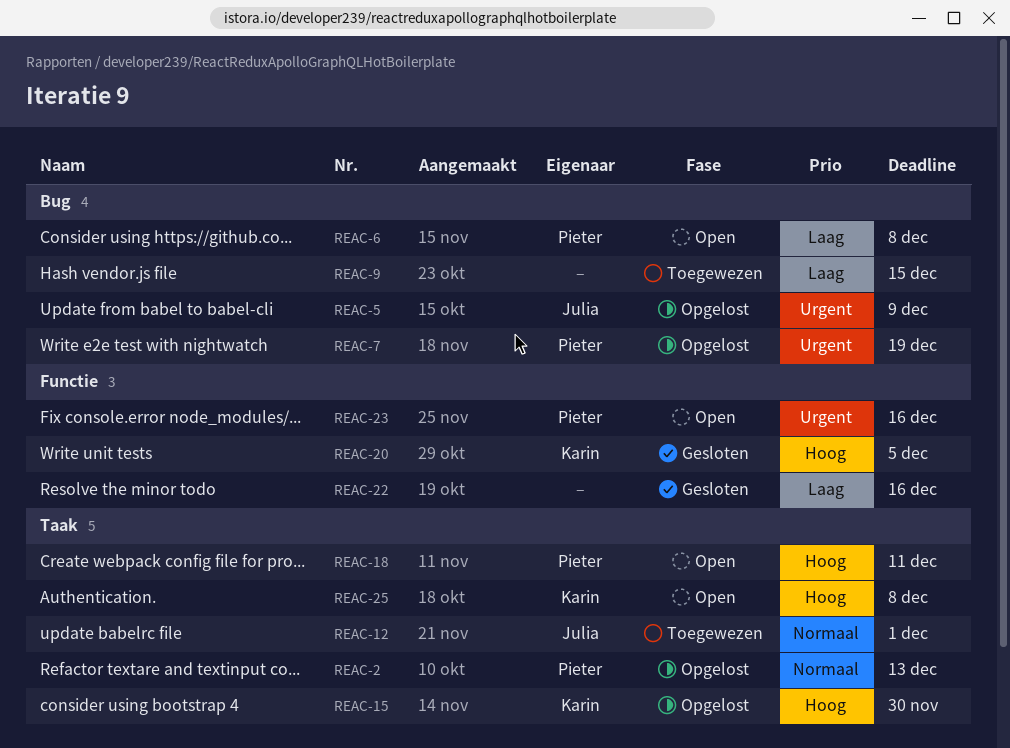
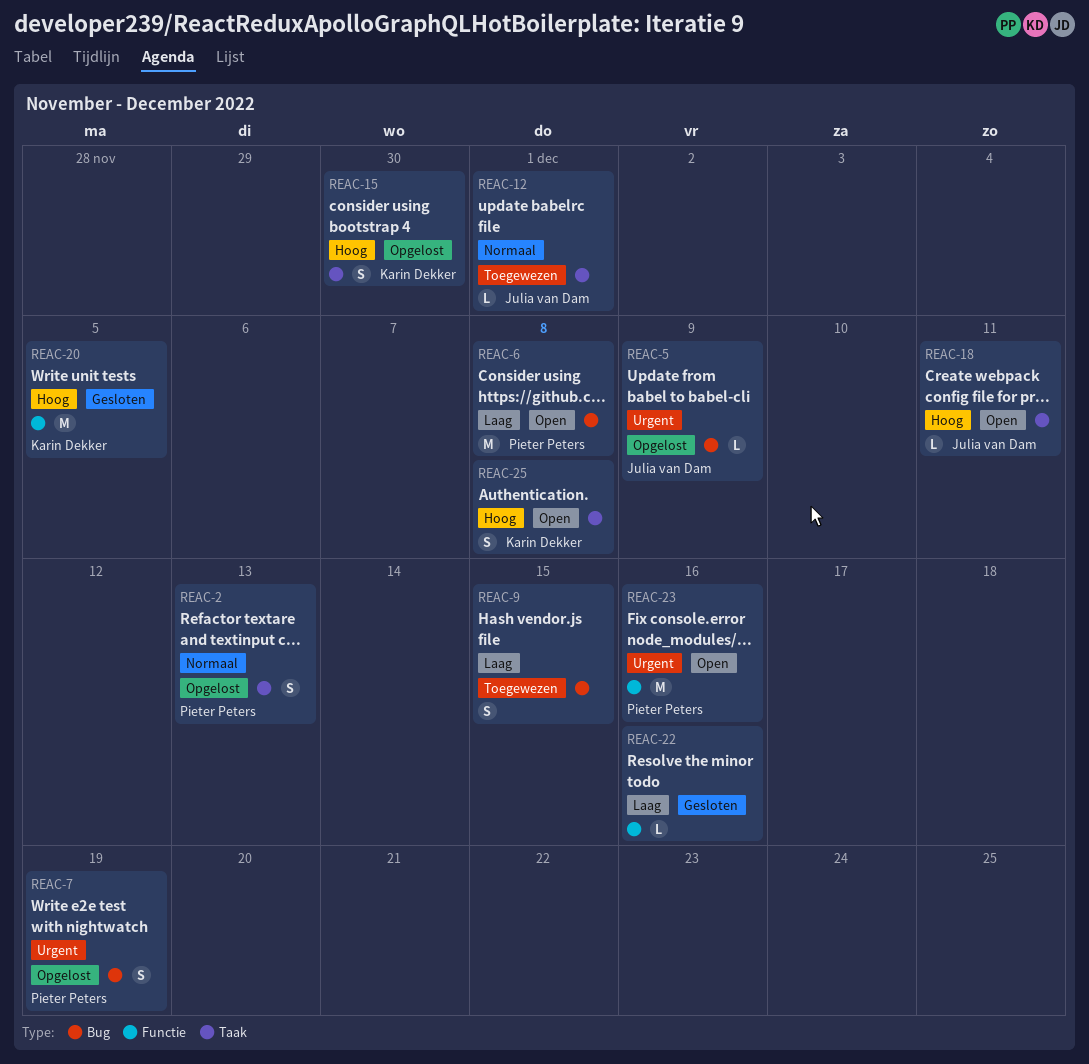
REAC-18, owner: Pieter Peters -> Julia van Dam

